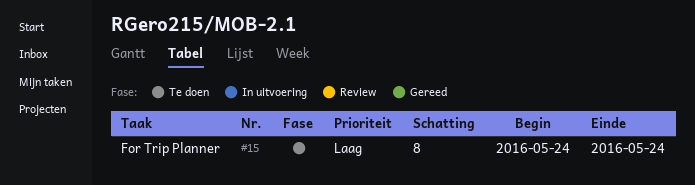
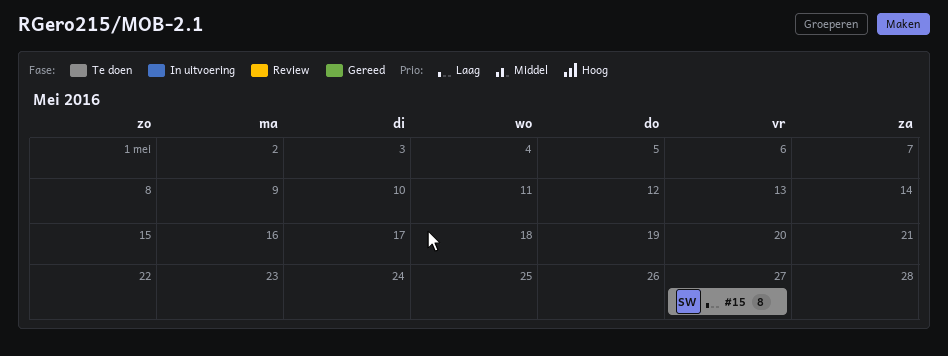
#15, start: May 24 -> May 27
#15, due: May 24 -> May 27

